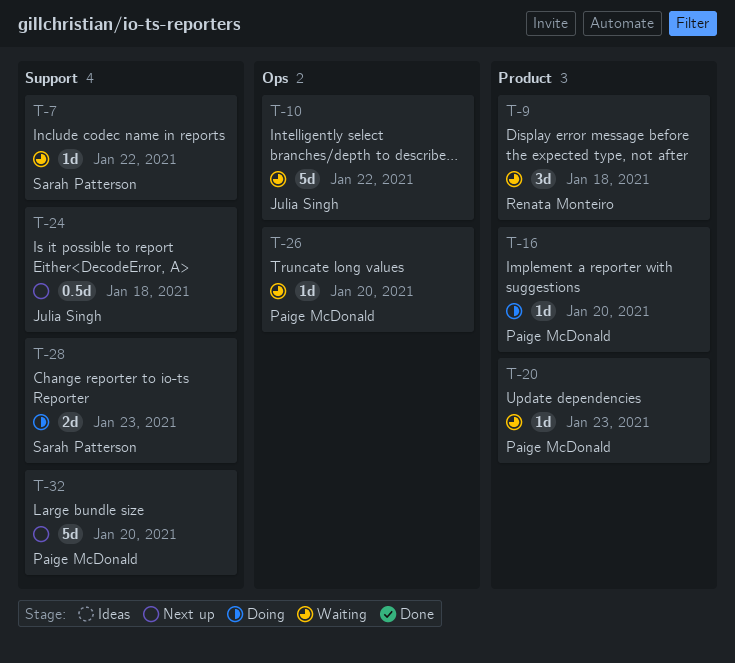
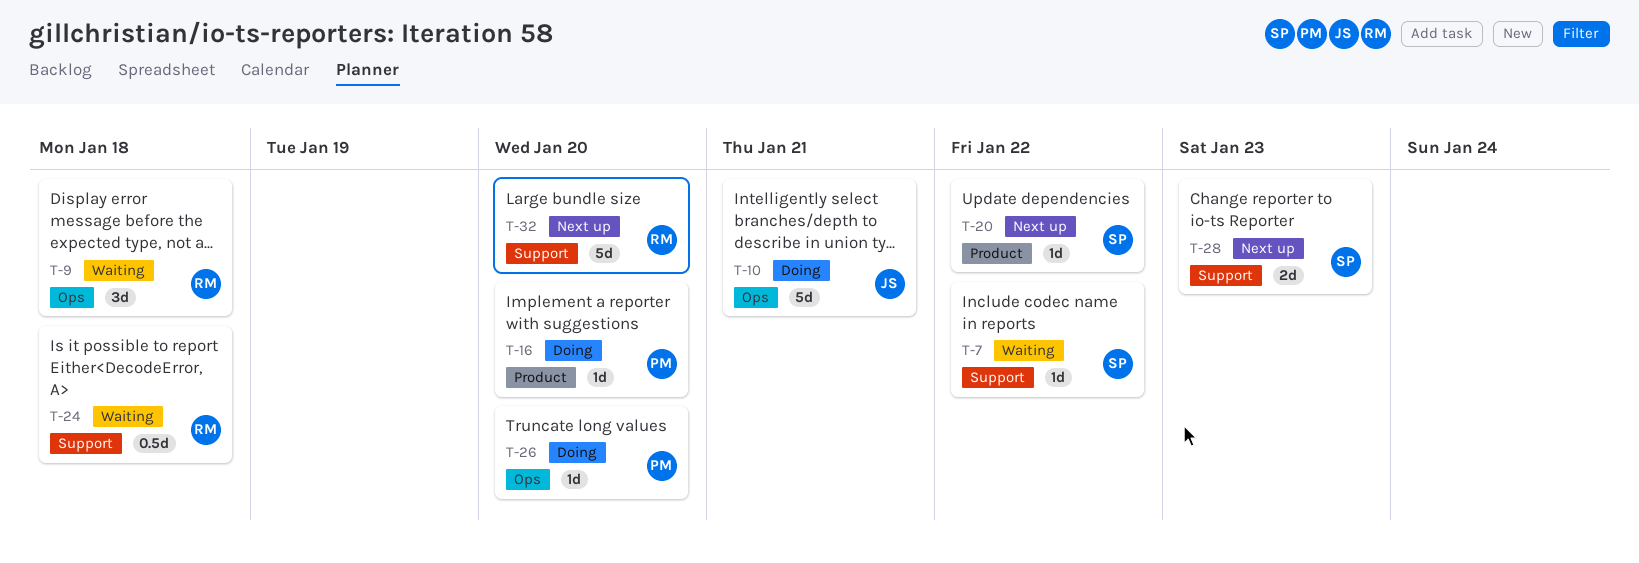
T-9, label: Product -> Ops
T-10, status: Waiting -> Doing
T-10, due: Jan 22 -> Jan 21
T-20, status: Waiting -> Next up
T-20, owner: Paige McDonald -> Sarah Patterson
T-20, due: Jan 23 -> Jan 22
T-24, status: Next up -> Waiting
T-24, owner: Julia Singh -> Renata Monteiro
T-26, status: Waiting -> Doing
T-28, status: Doing -> Next up
T-32, owner: Paige McDonald -> Renata Monteiro

